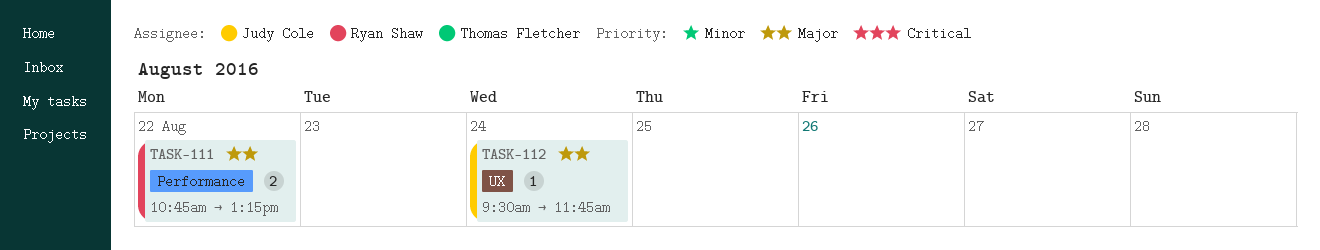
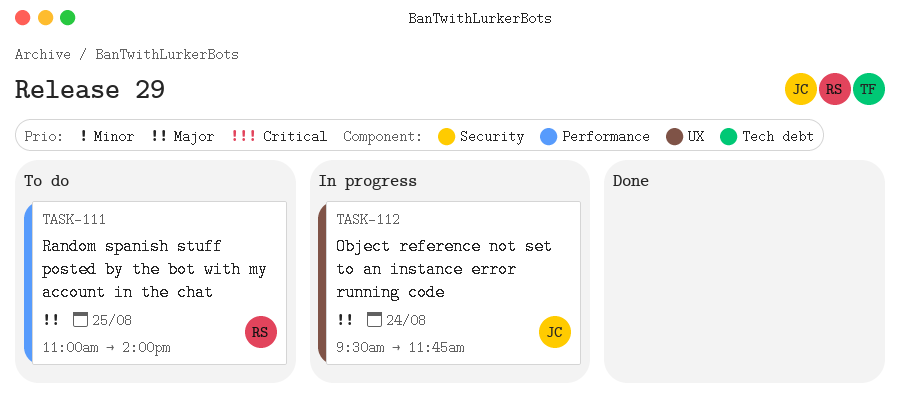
TASK-111, day: Aug 22 -> Aug 25
TASK-111, begins: 10:45 -> 11:00
TASK-111, ends: 13:15 -> 14:00

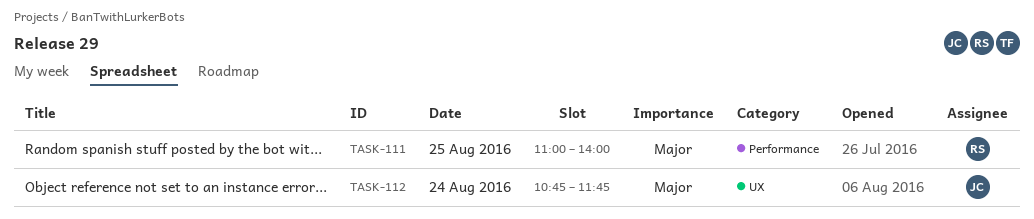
TASK-112, begins: 09:30 -> 10:45

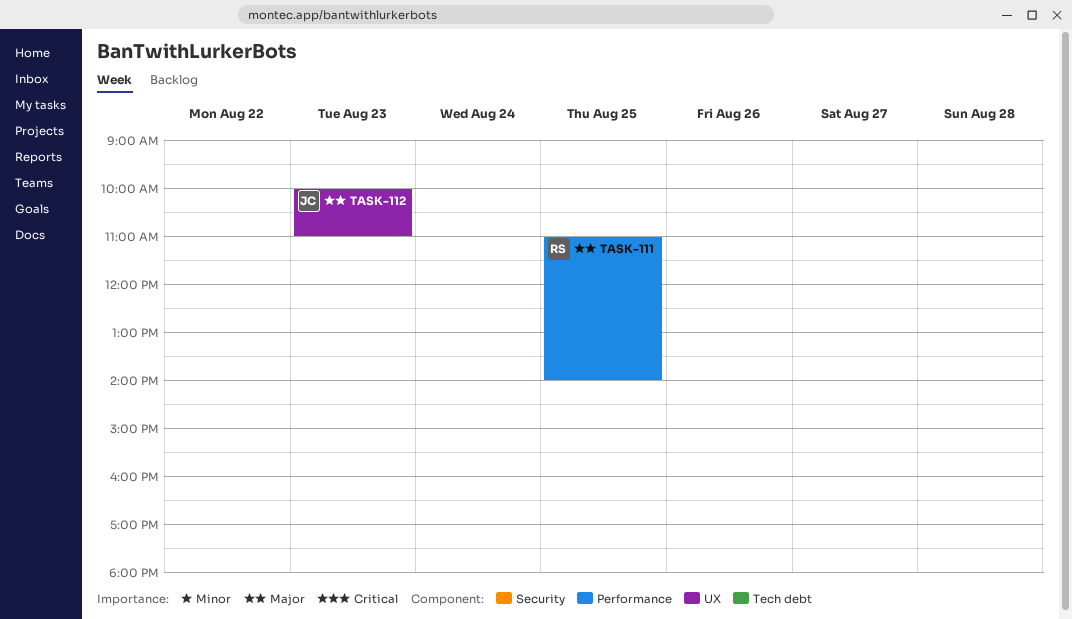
TASK-112, day: Aug 24 -> Aug 23
TASK-112, begins: 10:45 -> 10:00
TASK-112, ends: 11:45 -> 11:00

